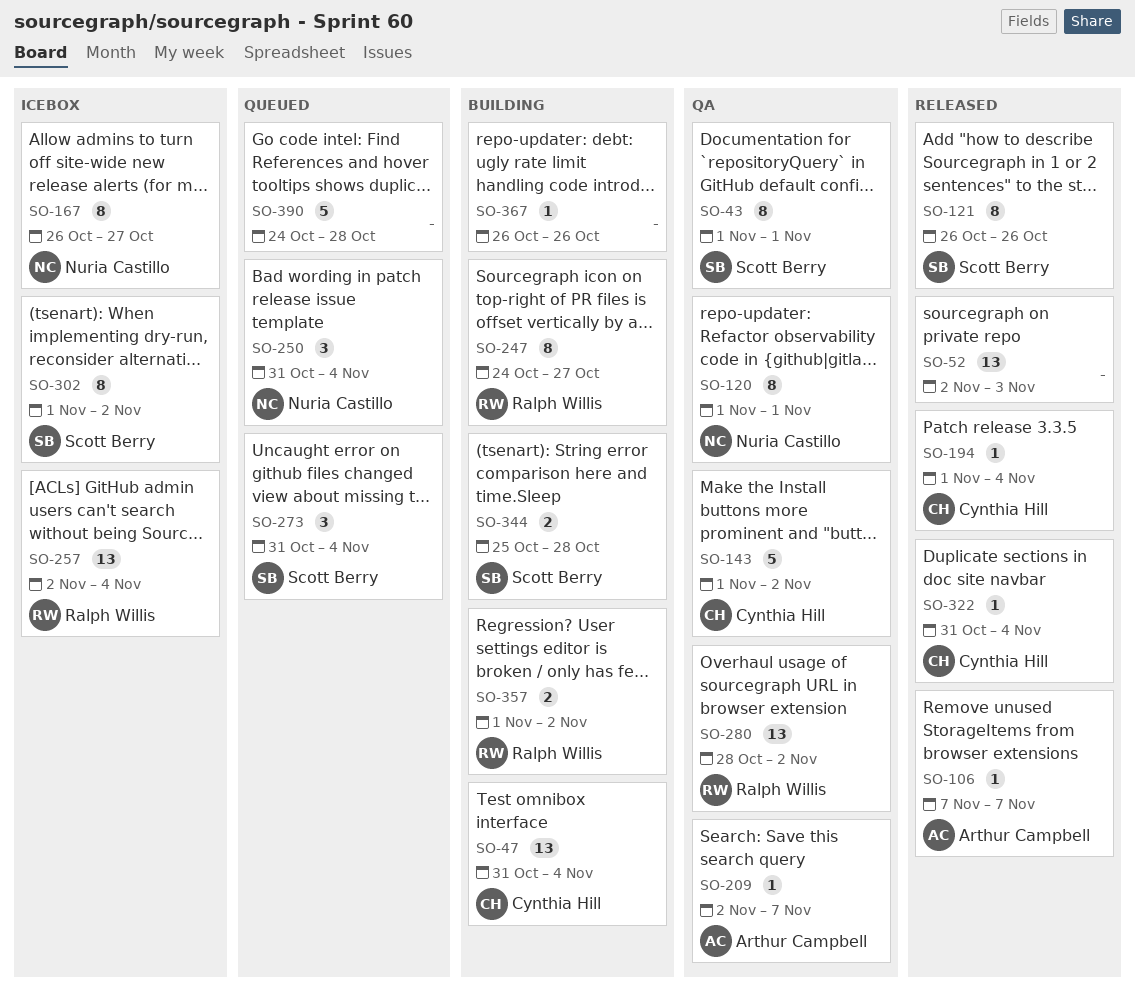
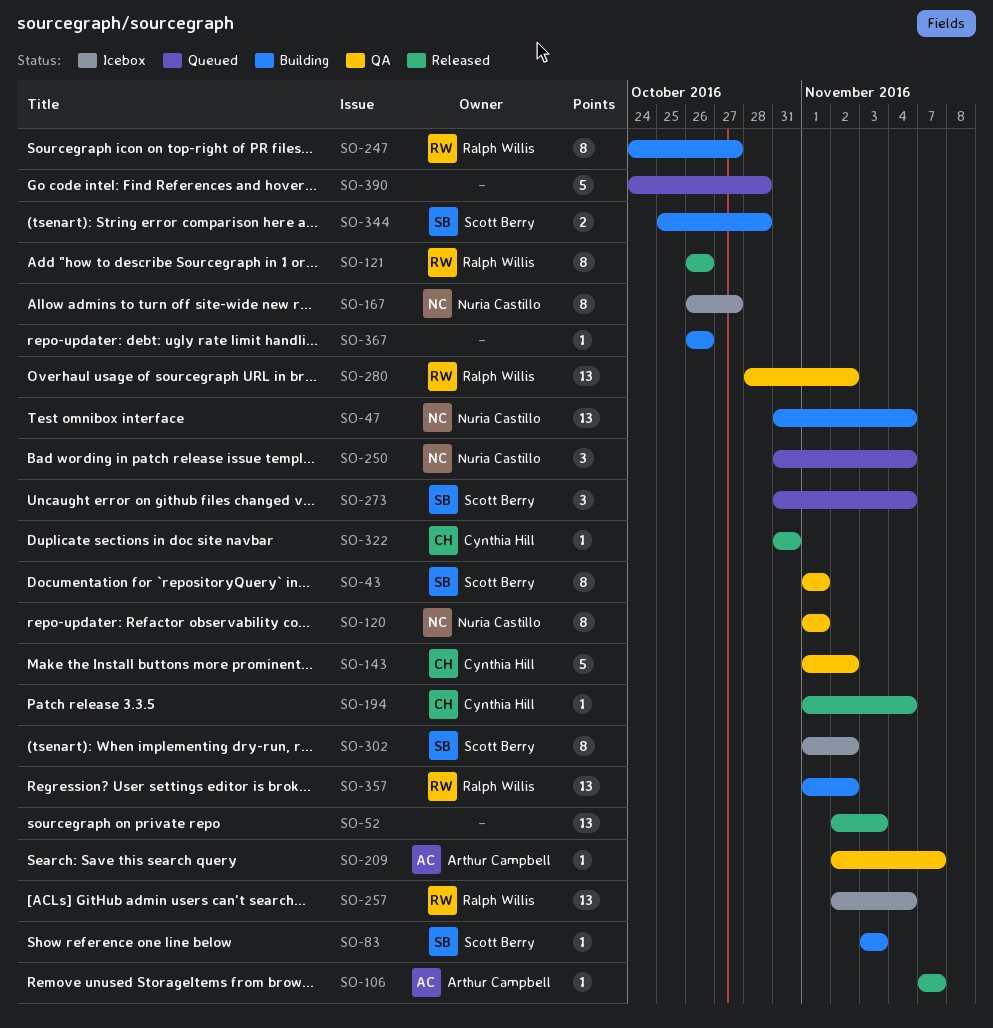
SO-47, owner: Cynthia Hill -> Nuria Castillo
SO-83: none -> present
SO-121, owner: Scott Berry -> Ralph Willis
SO-322, due: Nov 4 -> Oct 31
SO-357, estimate: 2 -> 13

